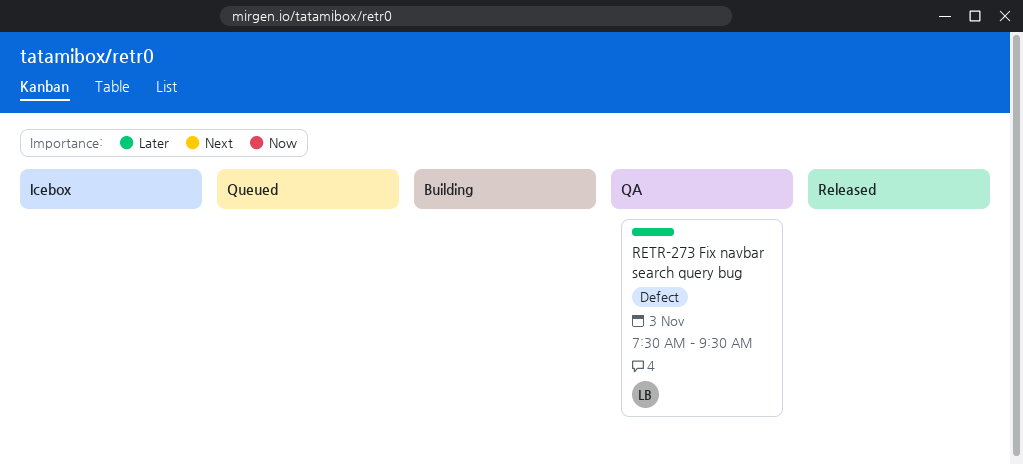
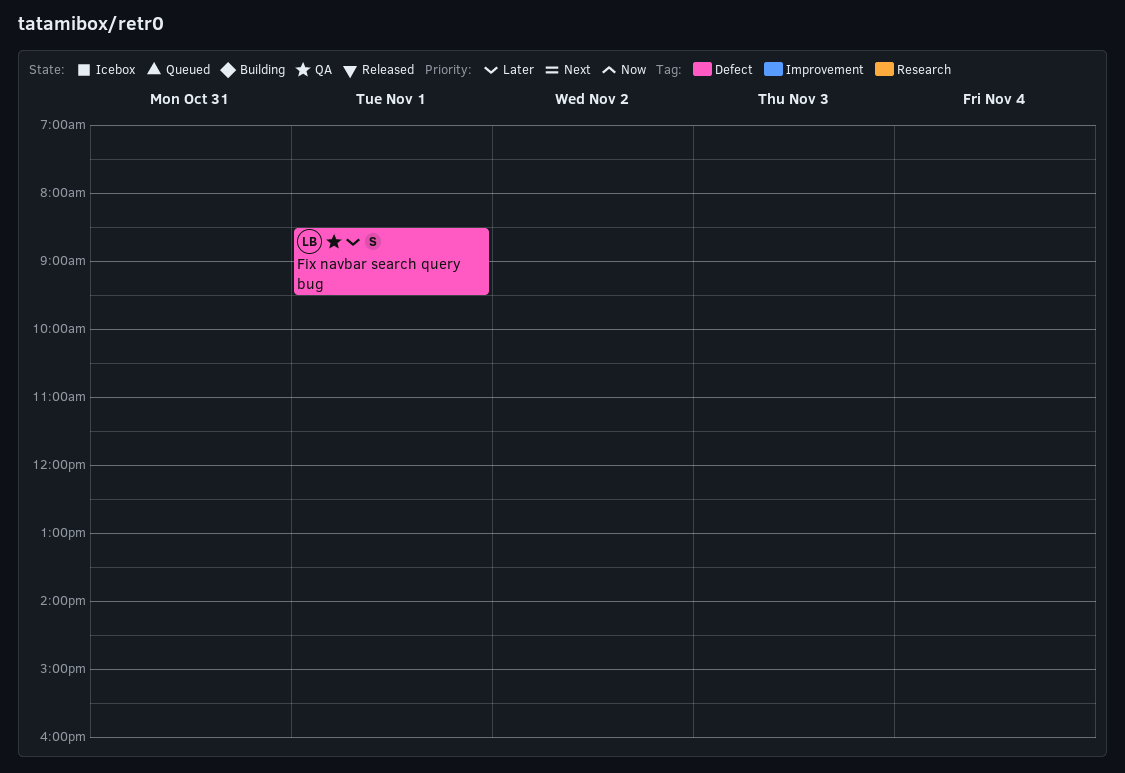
Fix navbar search query bug, day: Nov 3 -> Nov 1
Fix navbar search query bug, begins: 07:30 -> 08:30

